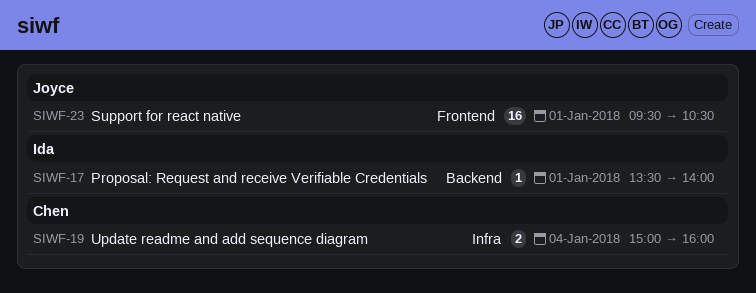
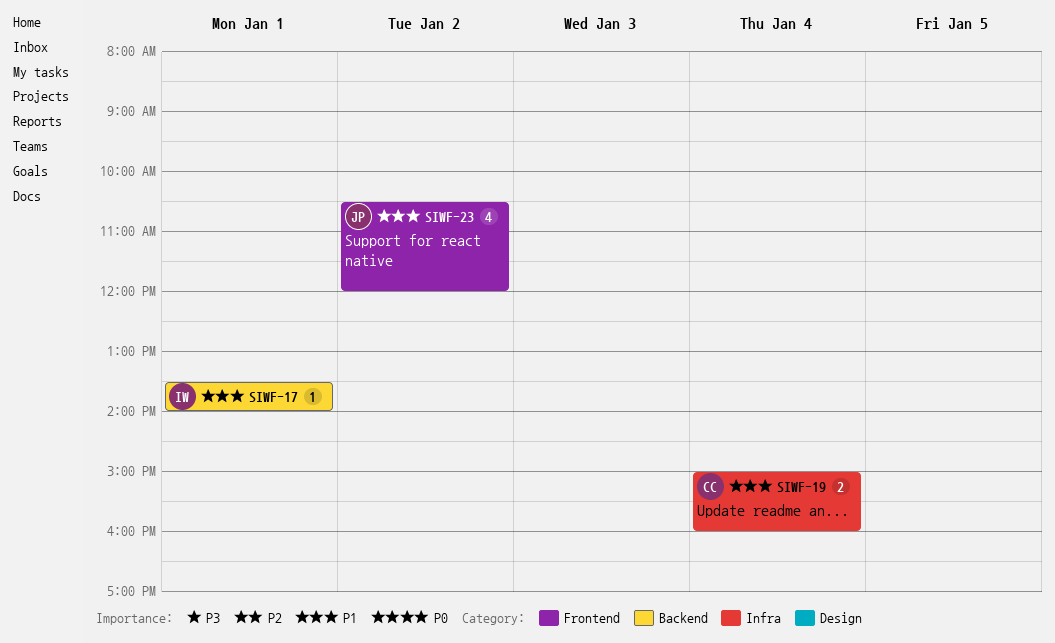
SIWF-23, estimate: 16 -> 4
SIWF-23, day: Jan 1 -> Jan 2
SIWF-23, begins: 09:30 -> 10:30
SIWF-23, ends: 10:30 -> 12:00

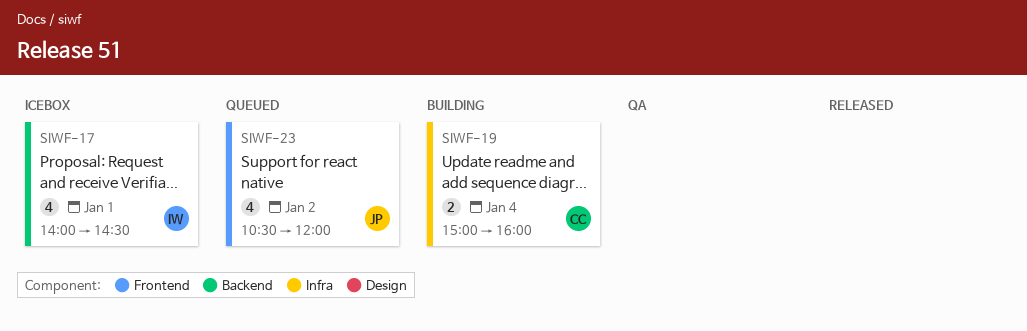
SIWF-17, estimate: 1 -> 4
SIWF-17, begins: 13:30 -> 14:00
SIWF-17, ends: 14:00 -> 14:30

